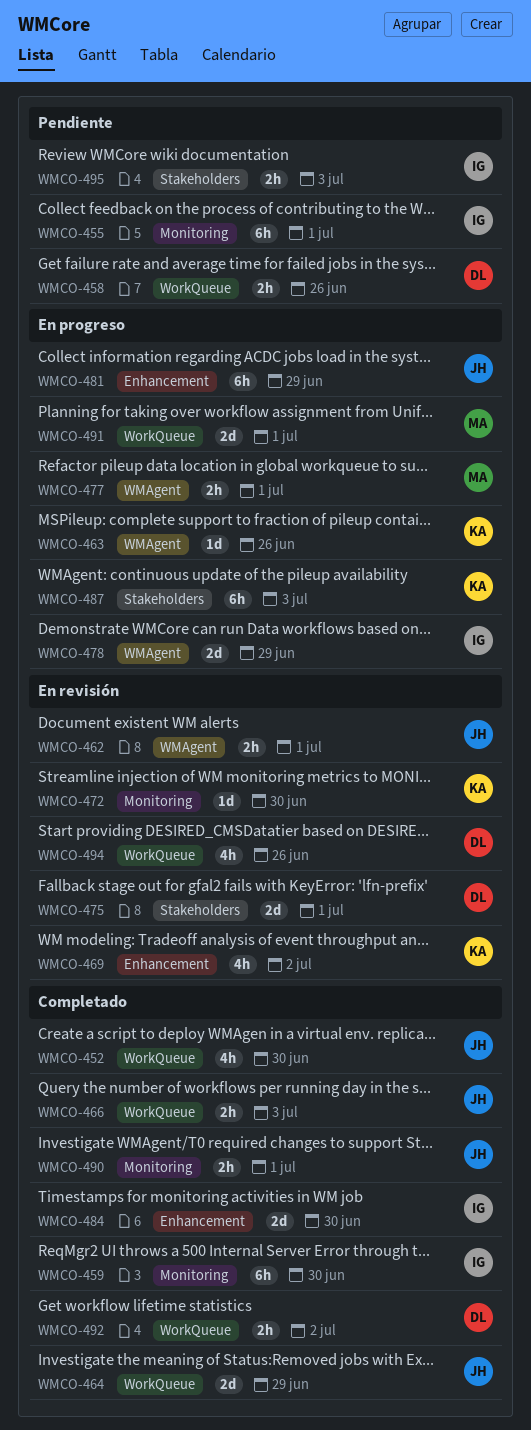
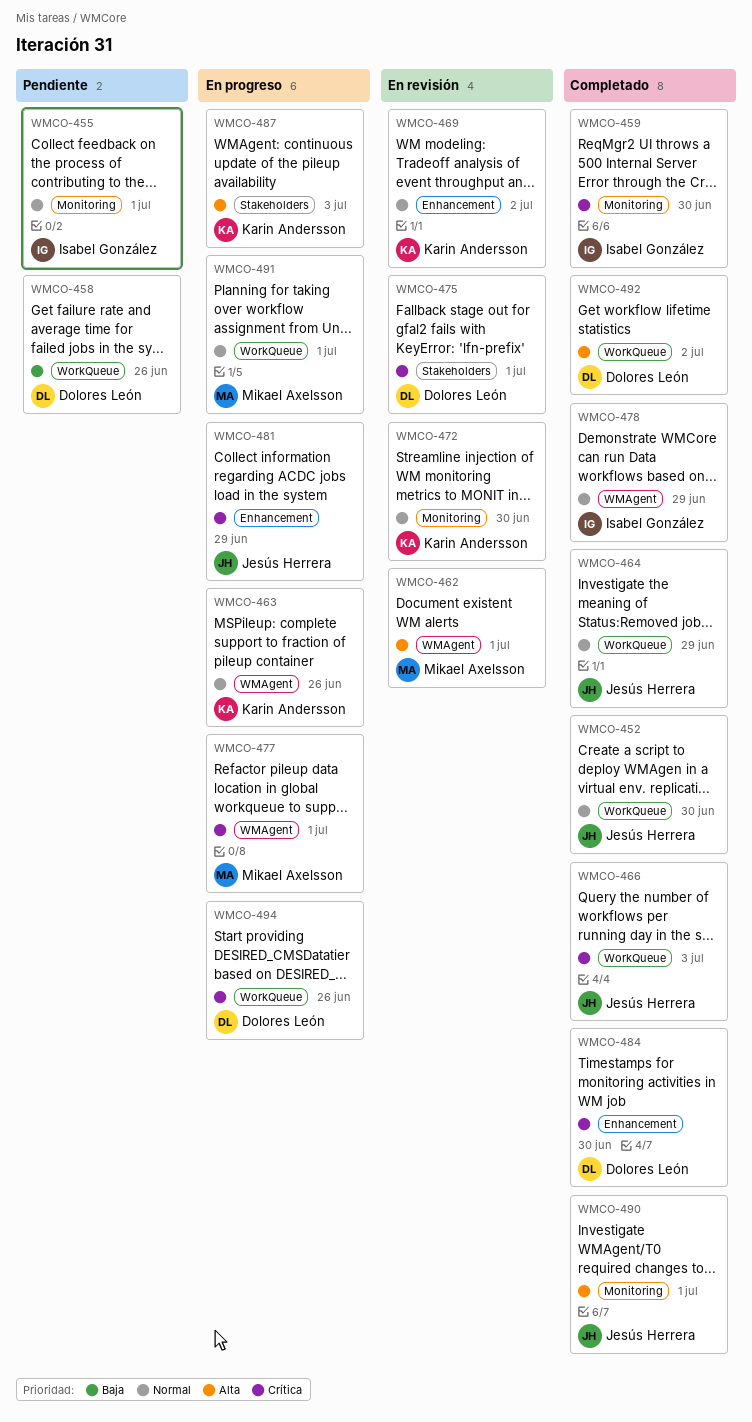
WMCO-462, owner: Jesús Herrera -> Mikael Axelsson
WMCO-478, status: En progreso -> Completado
WMCO-484, owner: Isabel González -> Dolores León
WMCO-494, status: En revisión -> En progreso
WMCO-495: present -> none

